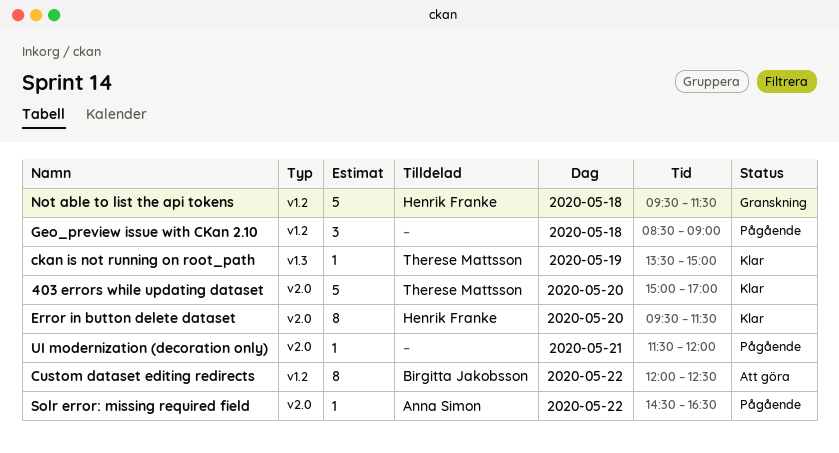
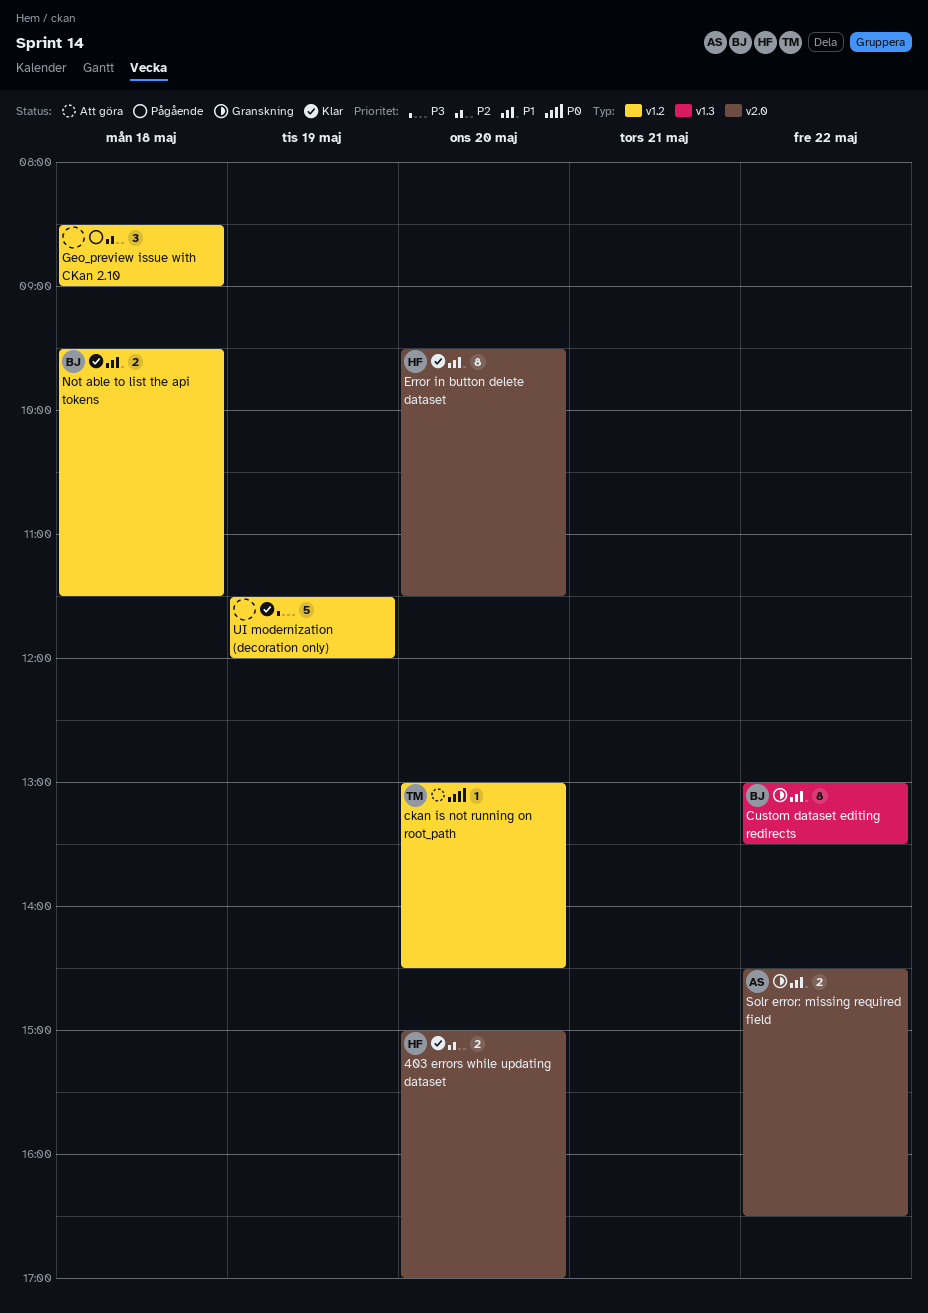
403 errors while updating dataset, owner: Therese Mattsson -> Henrik Franke
403 errors while updating dataset, estimate: 5 -> 2
ckan is not running on root_path, status: Klar -> Att göra
ckan is not running on root_path, label: v1.3 -> v1.2
ckan is not running on root_path, day: May 19 -> May 20
ckan is not running on root_path, begins: 13:30 -> 13:00
ckan is not running on root_path, ends: 15:00 -> 14:30
Custom dataset editing redirects, status: Att göra -> Granskning
Custom dataset editing redirects, label: v1.2 -> v1.3
Custom dataset editing redirects, begins: 12:00 -> 13:00
Custom dataset editing redirects, ends: 12:30 -> 13:30
Not able to list the api tokens, status: Granskning -> Klar
Not able to list the api tokens, owner: Henrik Franke -> Birgitta Jakobsson
Not able to list the api tokens, estimate: 5 -> 2
Solr error: missing required field, status: Pågående -> Granskning
Solr error: missing required field, estimate: 1 -> 2
UI modernization (decoration only), status: Pågående -> Klar
UI modernization (decoration only), label: v2.0 -> v1.2
UI modernization (decoration only), estimate: 1 -> 5
UI modernization (decoration only), day: May 21 -> May 19

